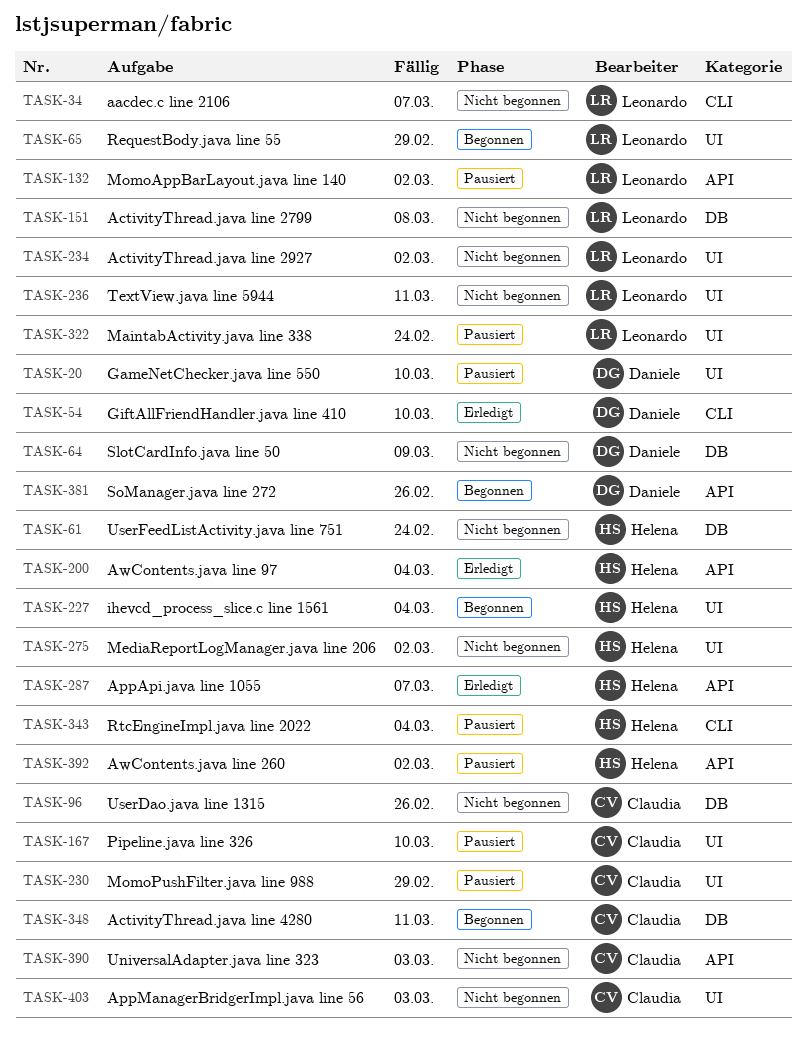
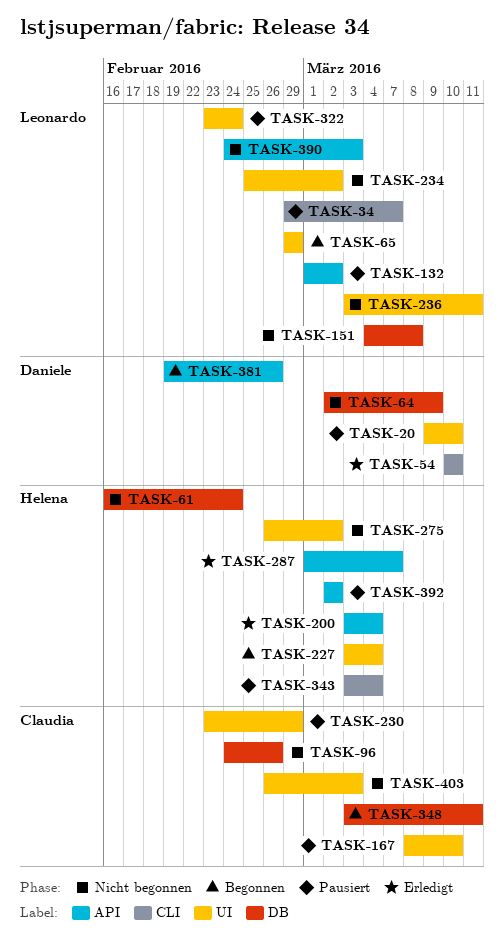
TASK-34, status: Nicht begonnen -> Pausiert
TASK-390, owner: Claudia -> Leonardo

